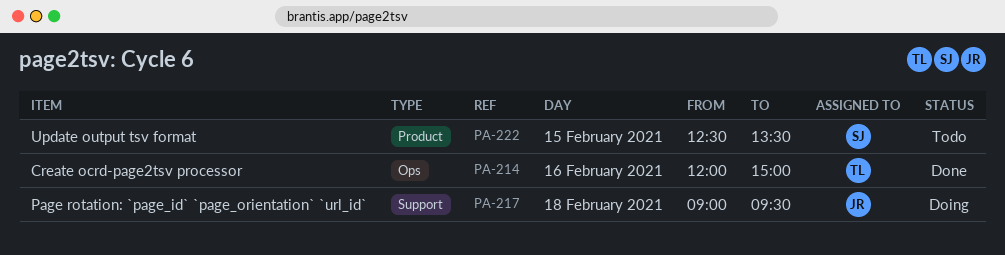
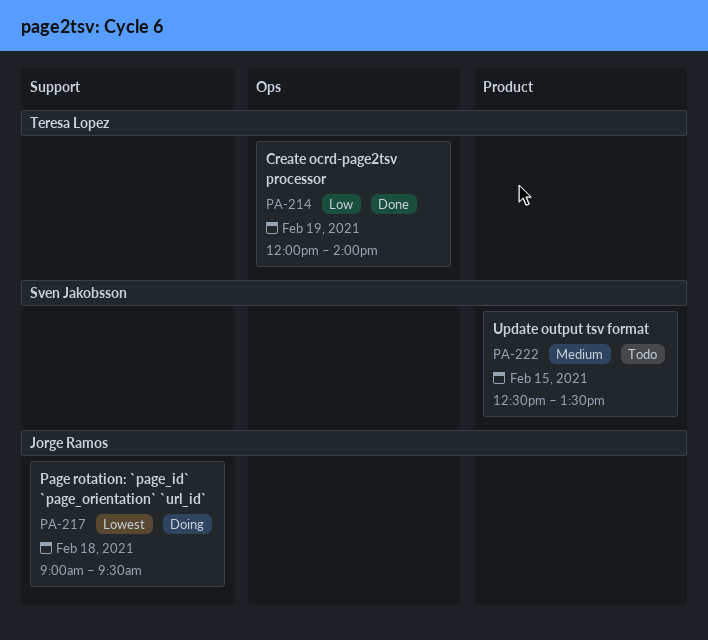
PA-214, day: Feb 16 -> Feb 19
PA-214, ends: 15:00 -> 14:00

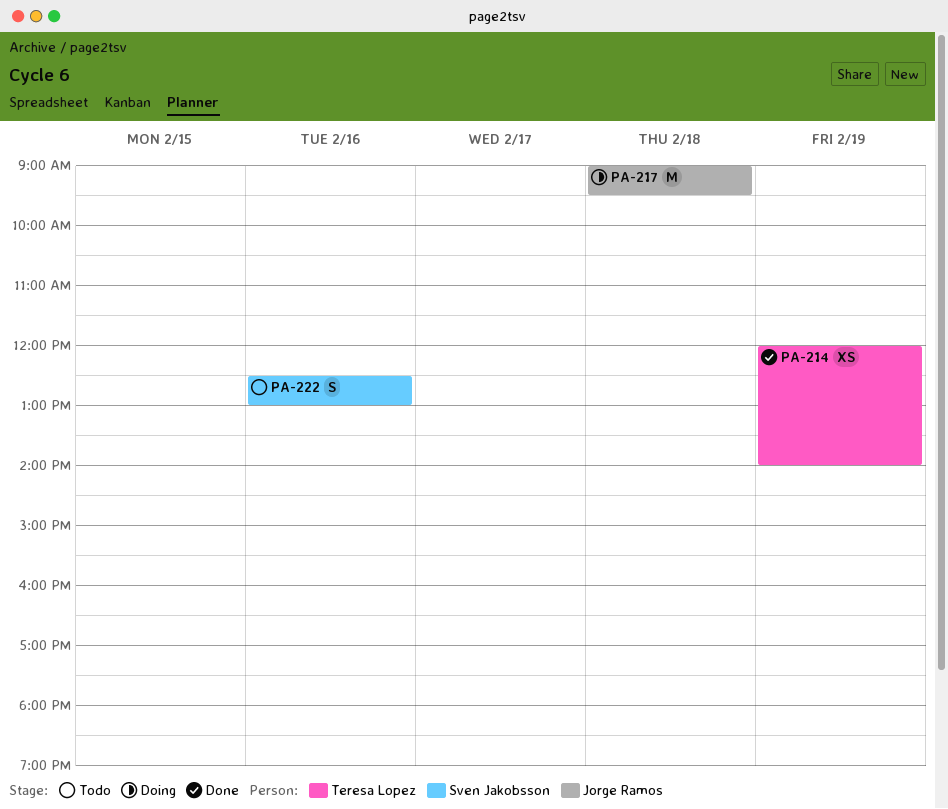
PA-222, day: Feb 15 -> Feb 16
PA-222, ends: 13:30 -> 13:00

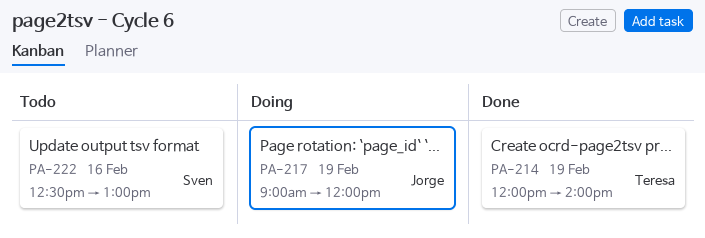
PA-217, day: Feb 18 -> Feb 19
PA-217, ends: 09:30 -> 12:00

